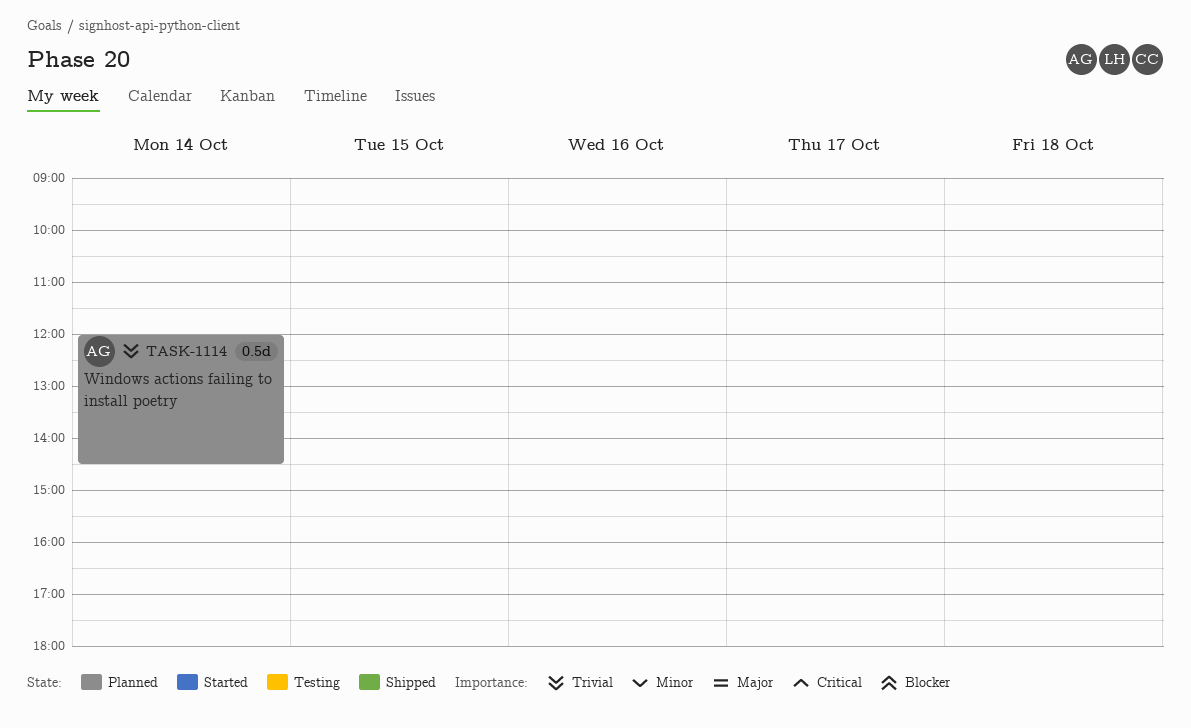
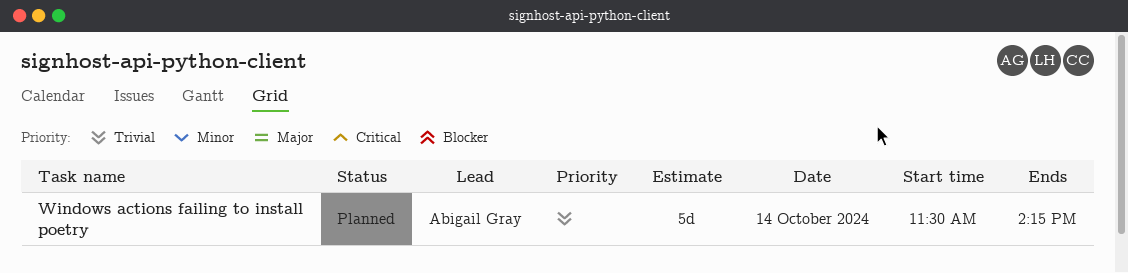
Windows actions failing to install poetry, estimate: 0.5d -> 5d
Windows actions failing to install poetry, begins: 12:00 -> 11:30
Windows actions failing to install poetry, ends: 14:30 -> 14:15

